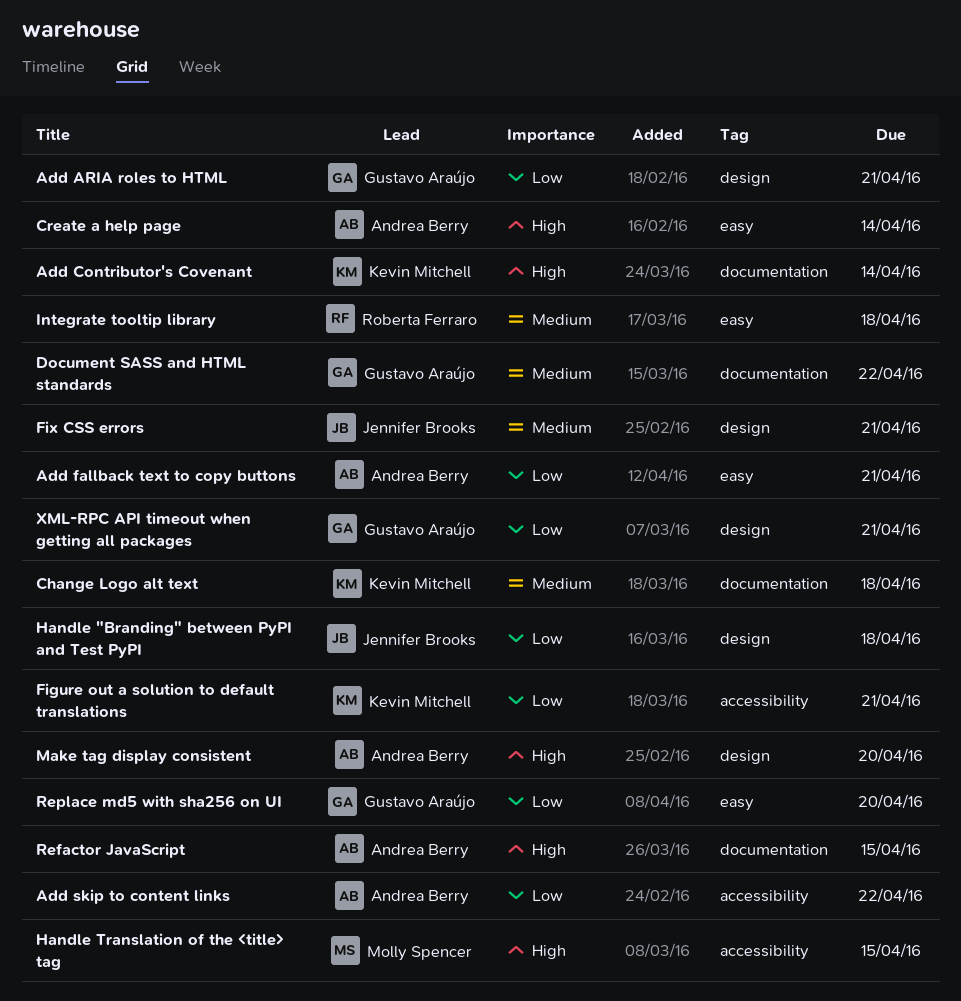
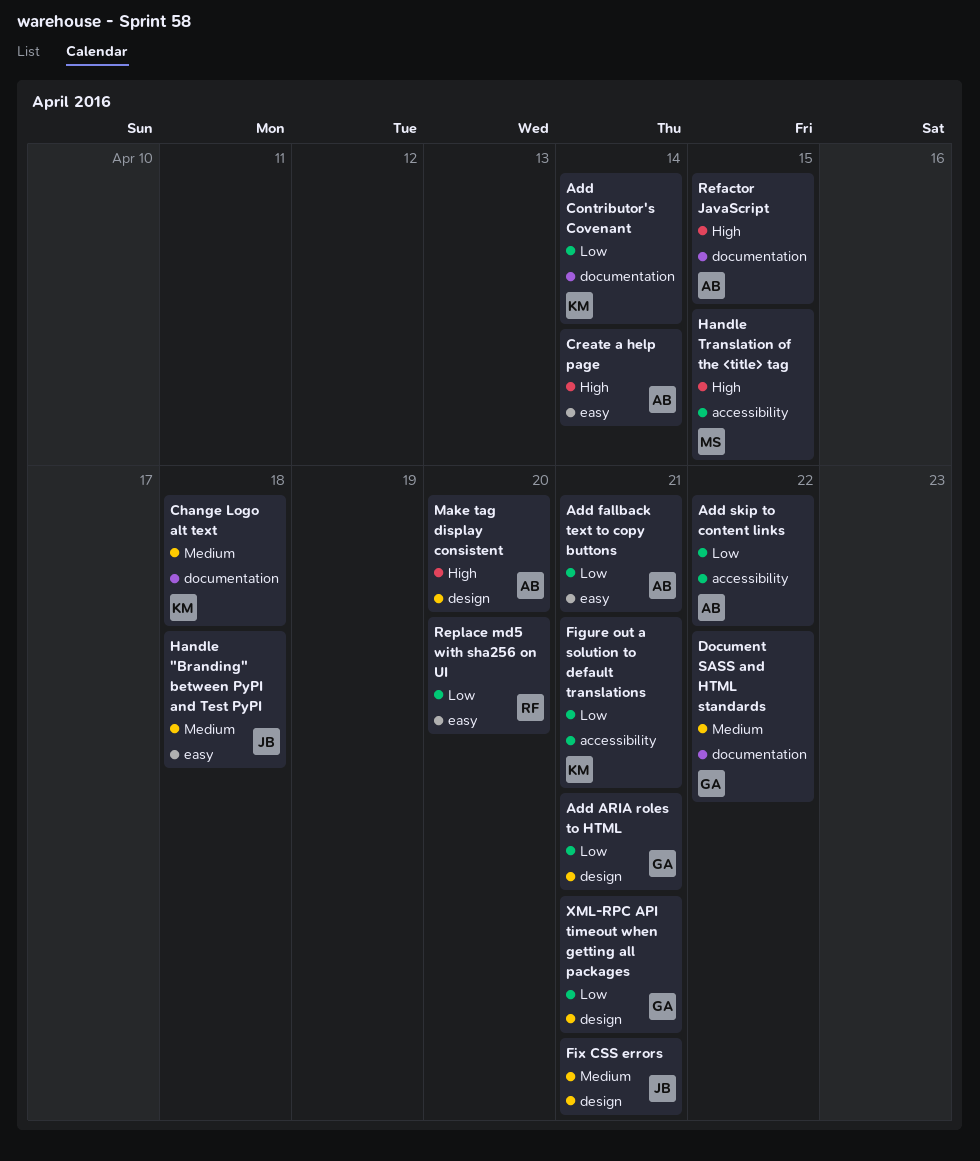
Add Contributor's Covenant, priority: High -> Low
Handle "Branding" between PyPI and Test PyPI, priority: Low -> Medium
Handle "Branding" between PyPI and Test PyPI, label: design -> easy
Integrate tooltip library: present -> none
Replace md5 with sha256 on UI, owner: Gustavo Araújo -> Roberta Ferraro

